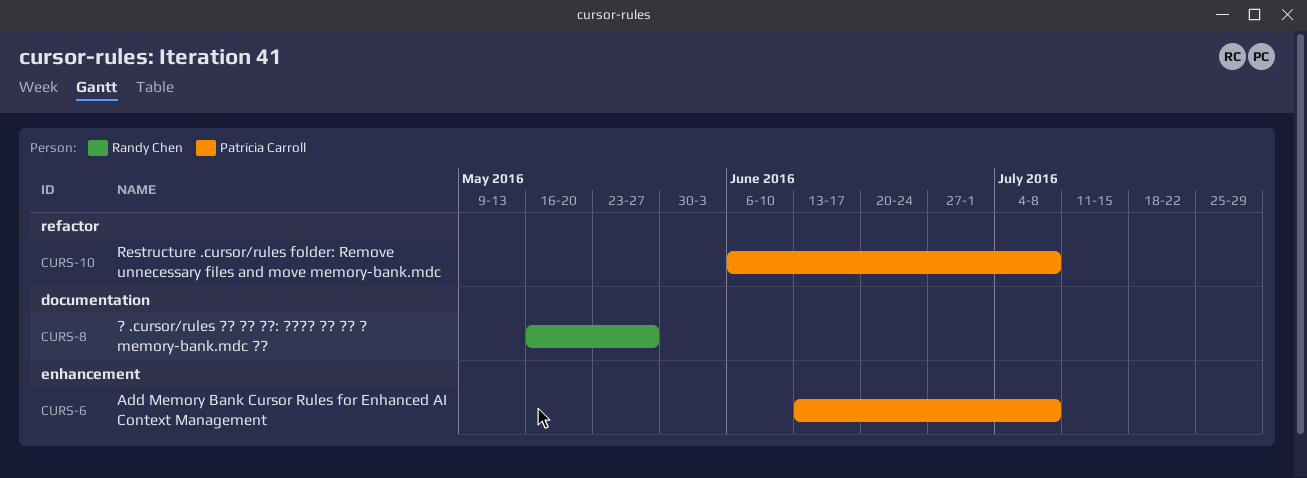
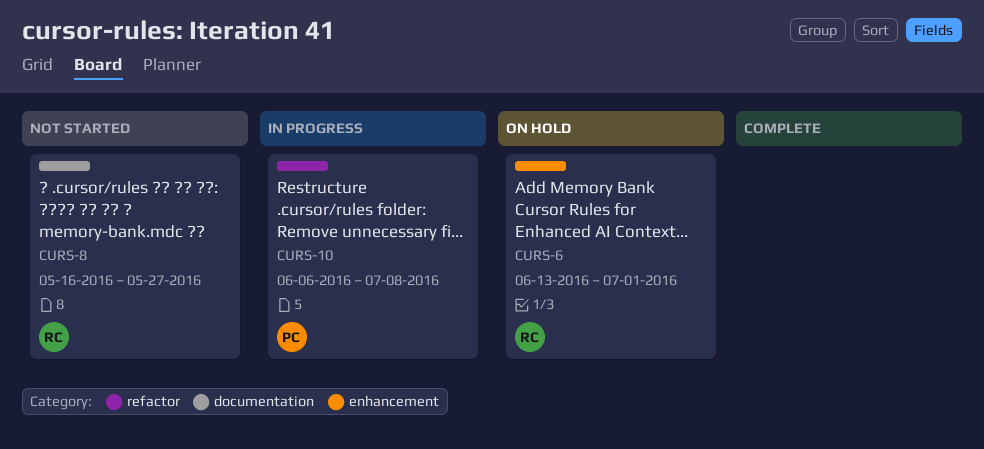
CURS-6, owner: Patricia Carroll -> Randy Chen
CURS-6, due: Jul 8 -> Jul 1

